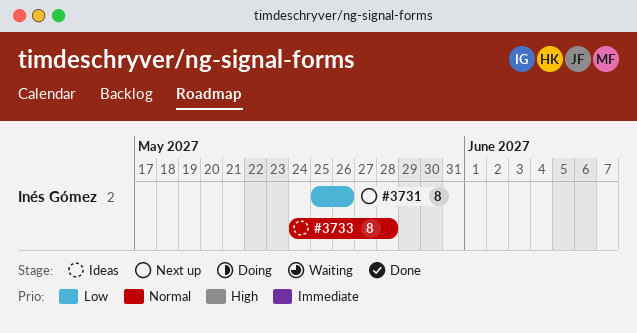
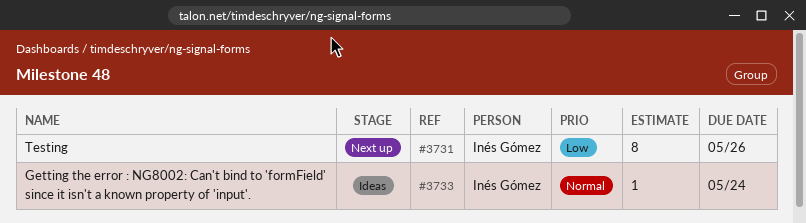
#3733, estimate: 8 -> 1
#3733, due: May 28 -> May 24

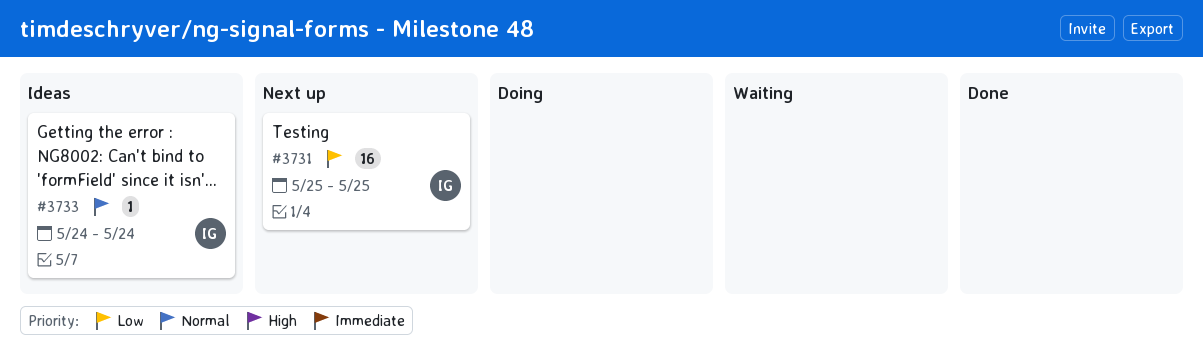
#3731, estimate: 8 -> 16
#3731, due: May 26 -> May 25

